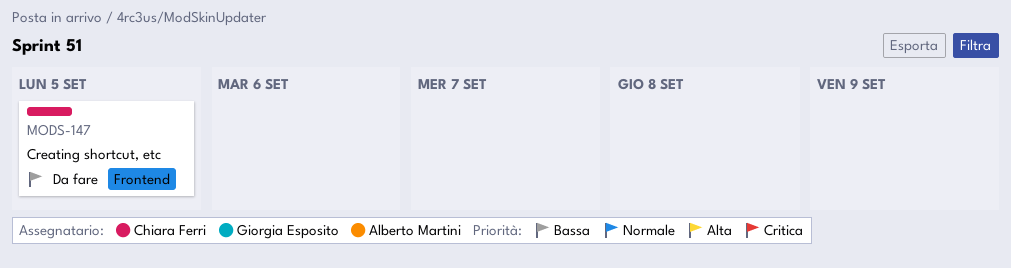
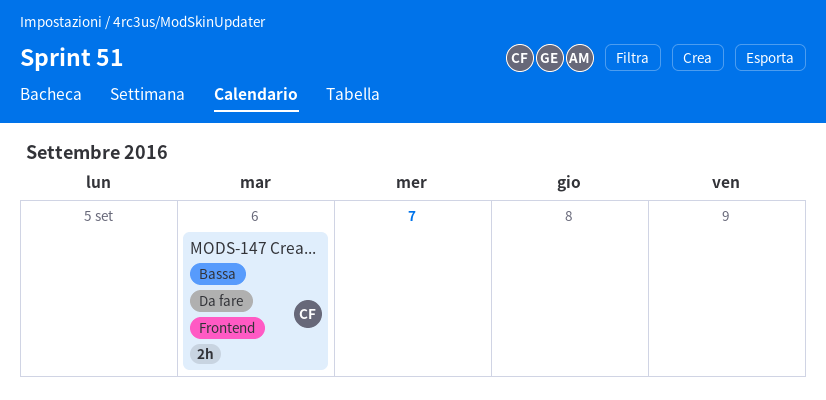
MODS-147, due: Sep 5 -> Sep 6

